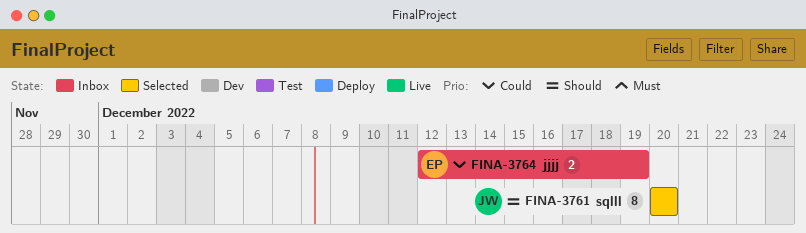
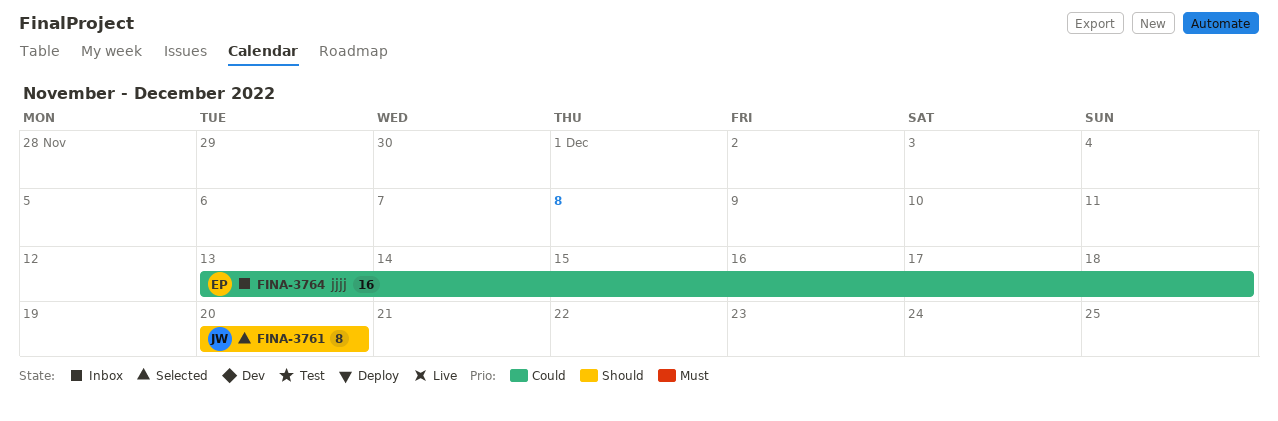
FINA-3764, estimate: 2 -> 16
FINA-3764, start: Dec 12 -> Dec 13
FINA-3764, due: Dec 19 -> Dec 18

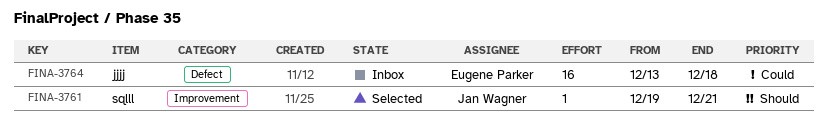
FINA-3761, estimate: 8 -> 1
FINA-3761, start: Dec 20 -> Dec 19
FINA-3761, due: Dec 20 -> Dec 21

